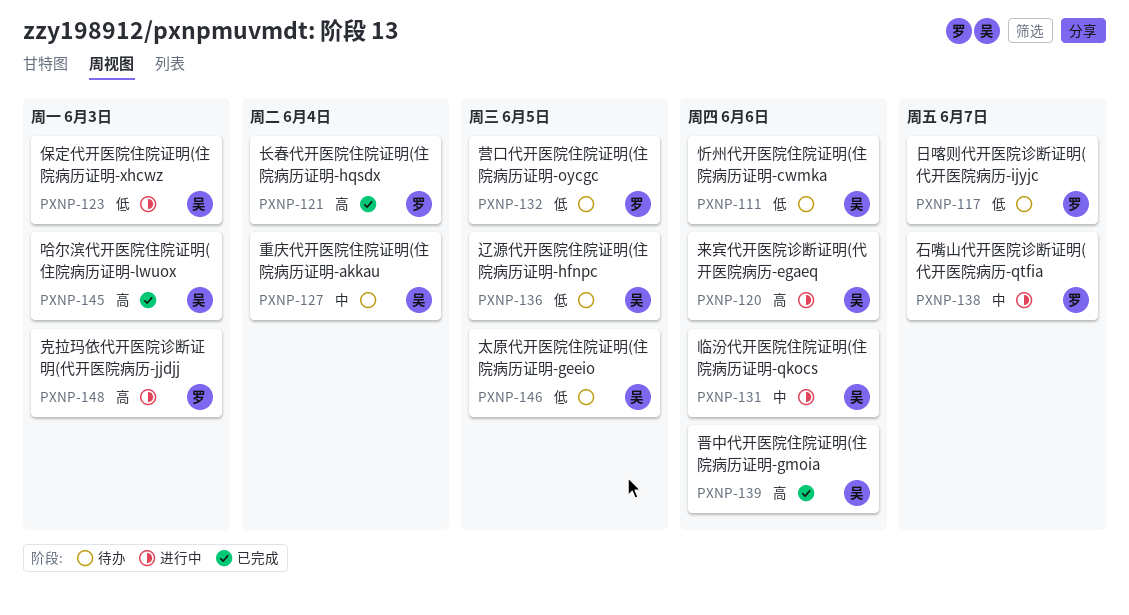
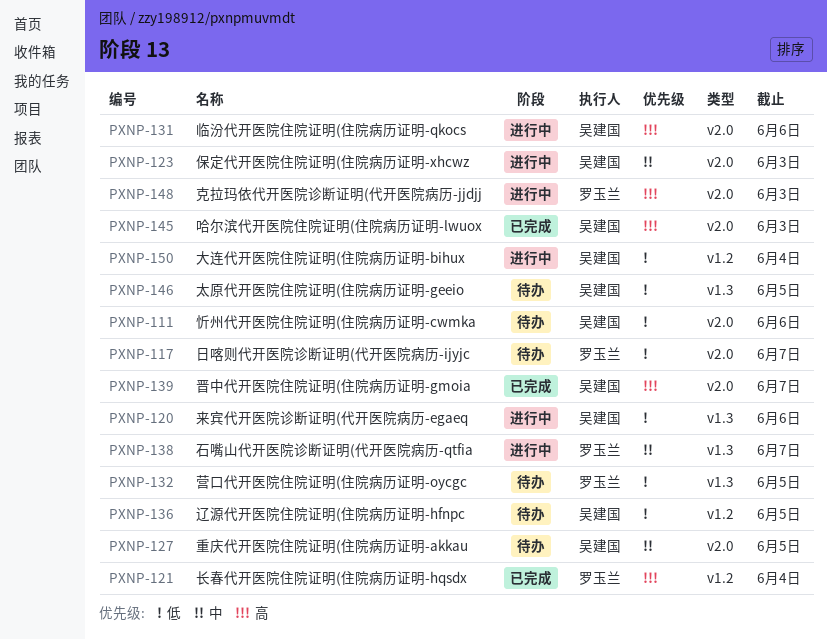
PXNP-120, priority: 高 -> 低
PXNP-123, priority: 低 -> 中
PXNP-127, due: Jun 4 -> Jun 5
PXNP-131, priority: 中 -> 高
PXNP-139, due: Jun 6 -> Jun 7
PXNP-150: none -> present

